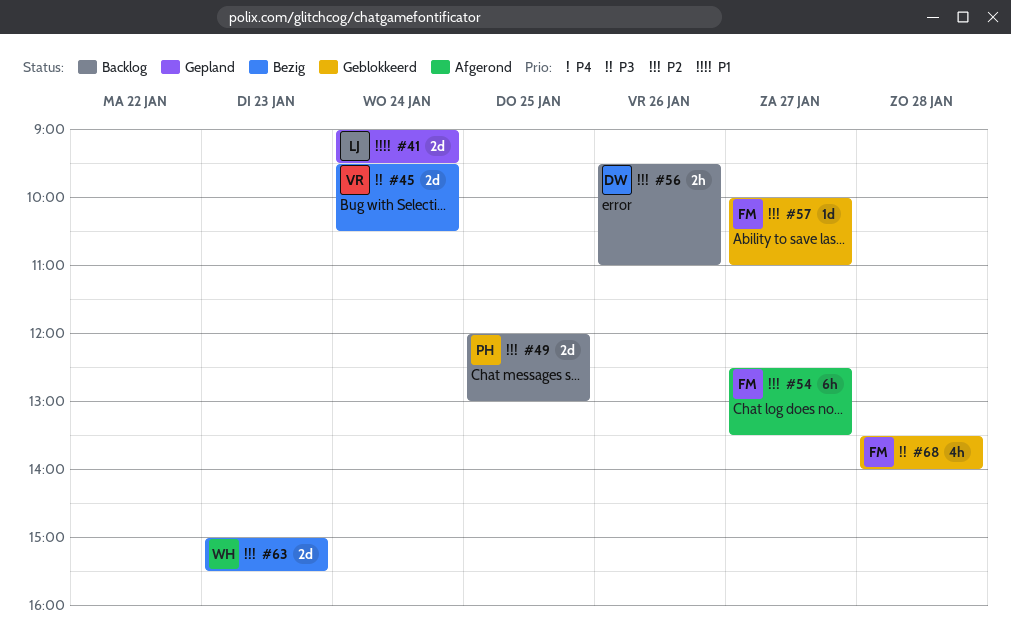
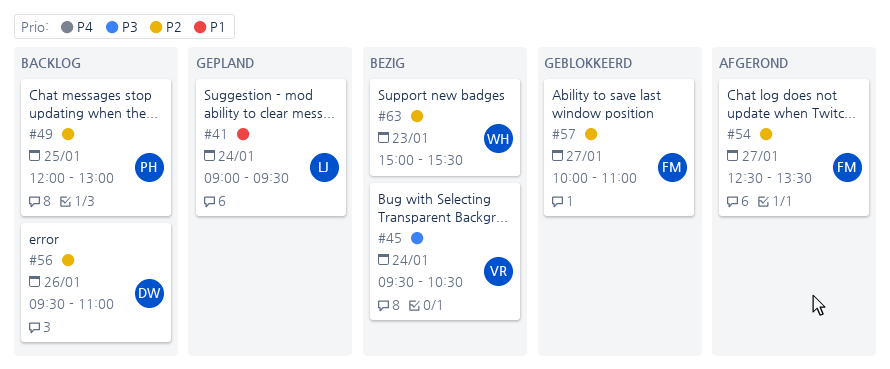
#68: present -> none

